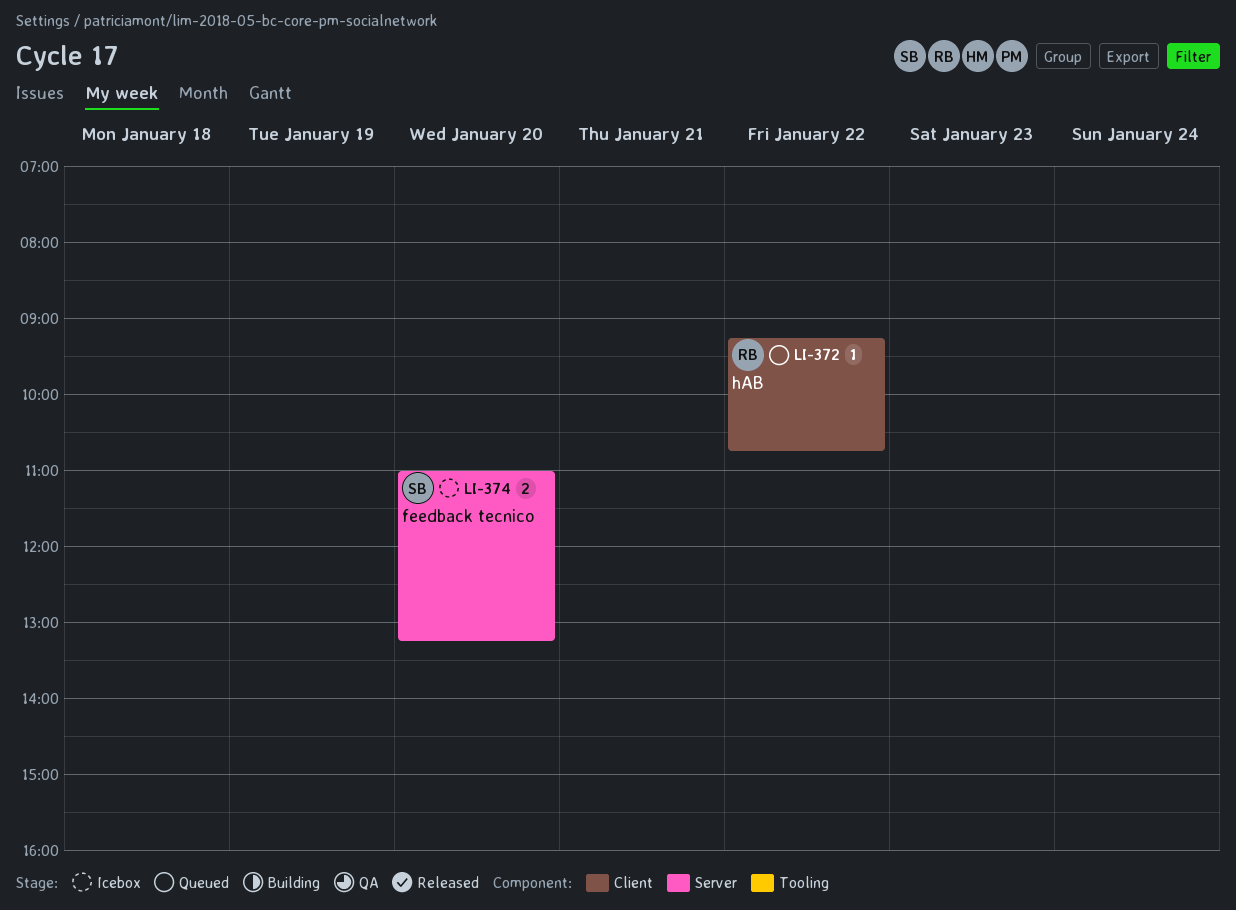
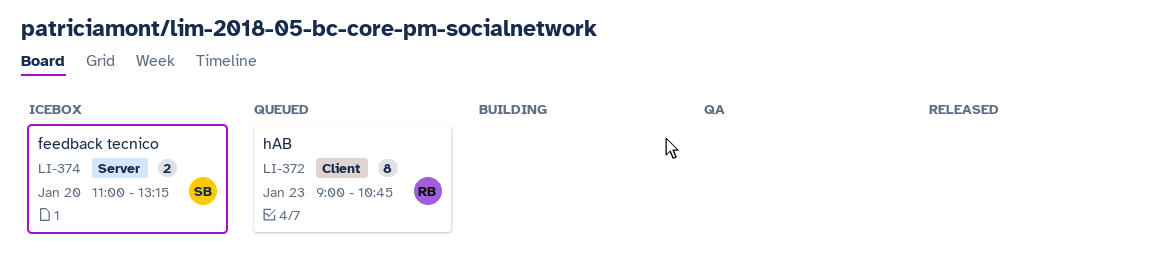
LI-372, estimate: 1 -> 8
LI-372, day: Jan 22 -> Jan 23
LI-372, begins: 09:15 -> 09:00

